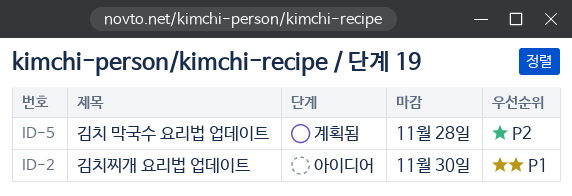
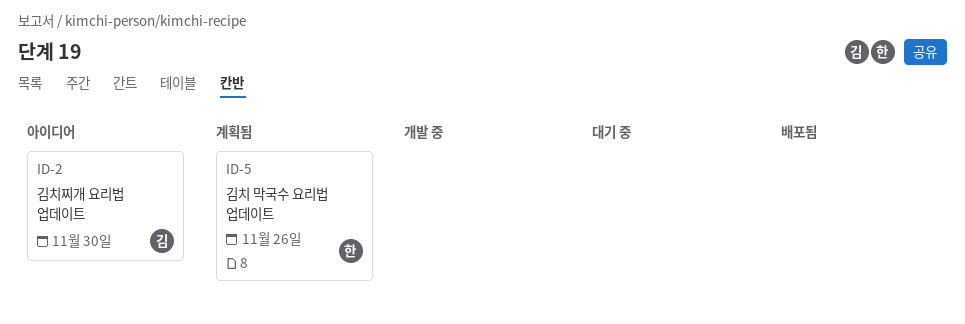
ID-5, due: Nov 28 -> Nov 26

